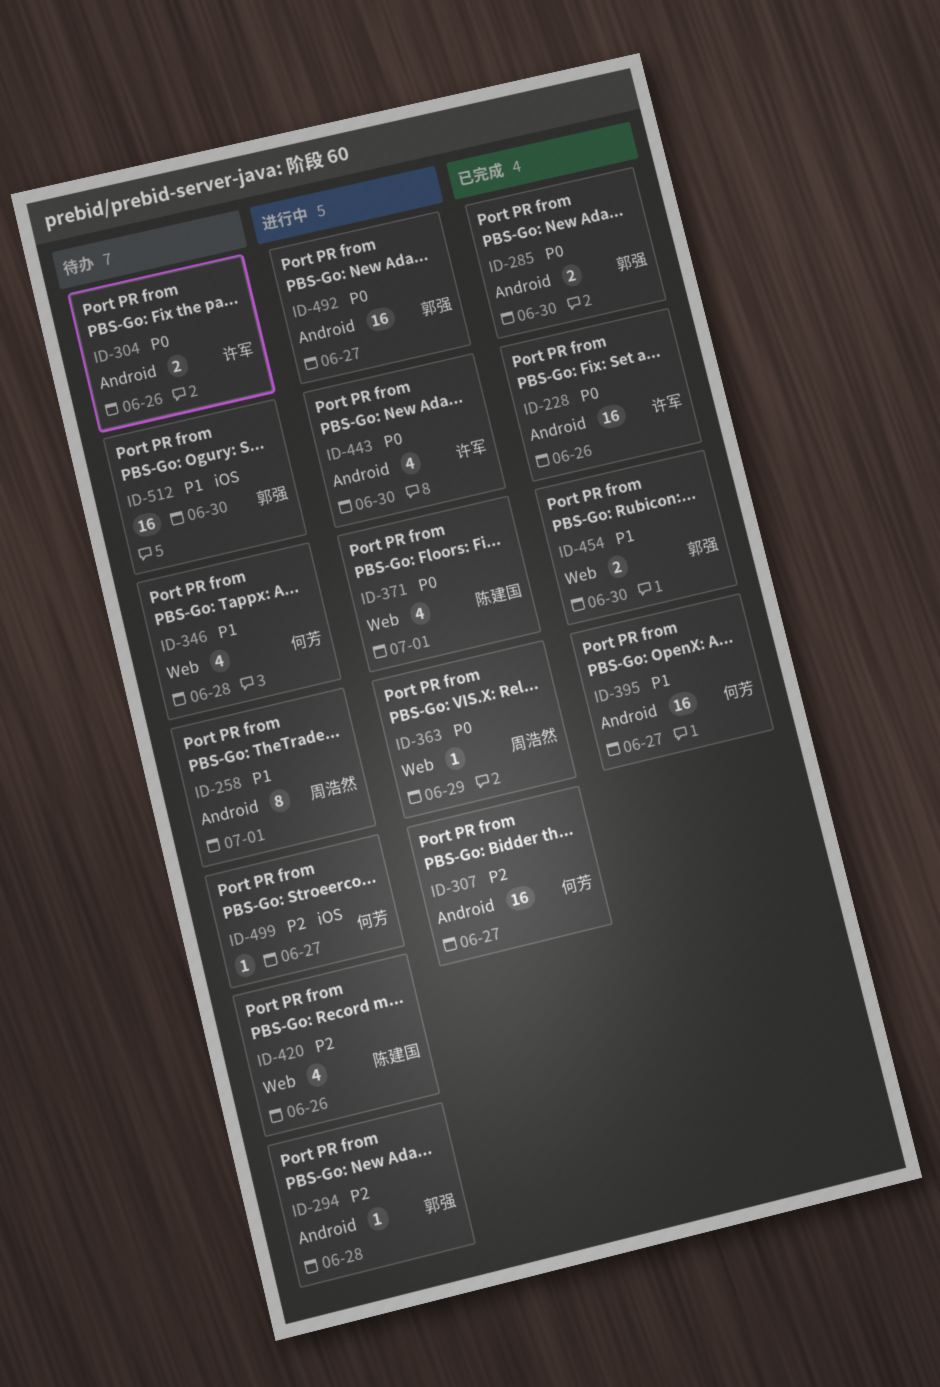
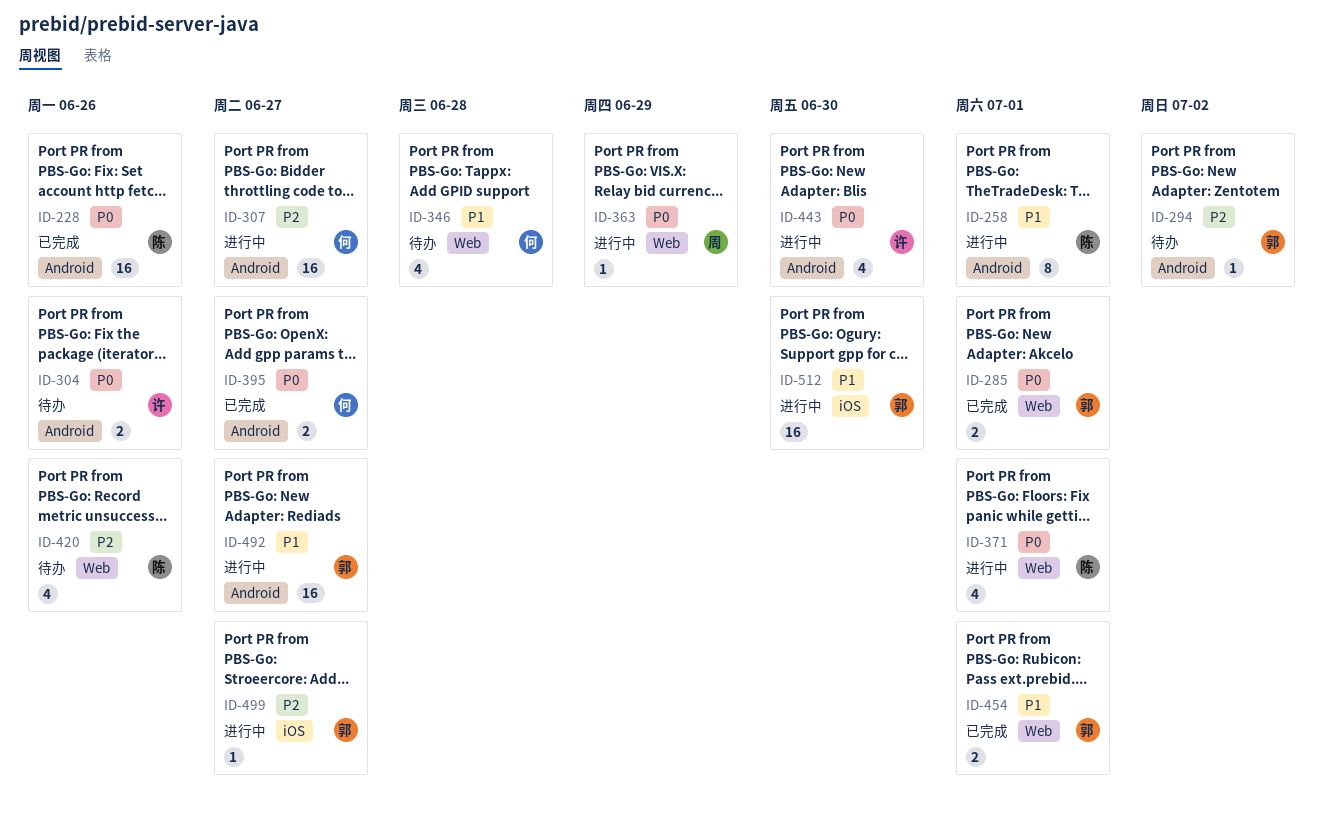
ID-228, owner: 许军 -> 陈建国
ID-258, status: 待办 -> 进行中
ID-258, owner: 周浩然 -> 陈建国
ID-285, label: Android -> Web
ID-285, due: Jun 30 -> Jul 1
ID-294, due: Jun 28 -> Jul 2
ID-395, priority: P1 -> P0
ID-395, estimate: 16 -> 2
ID-454, due: Jun 30 -> Jul 1
ID-492, priority: P0 -> P1
ID-499, status: 待办 -> 进行中
ID-499, owner: 何芳 -> 郭强
ID-512, status: 待办 -> 进行中

